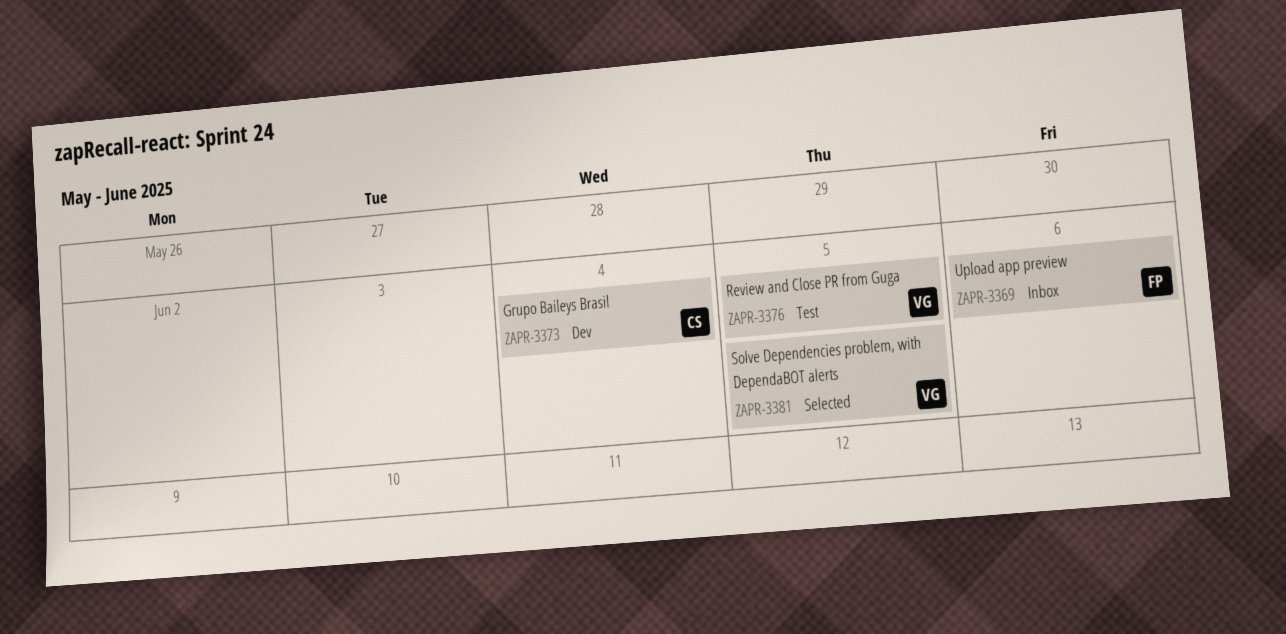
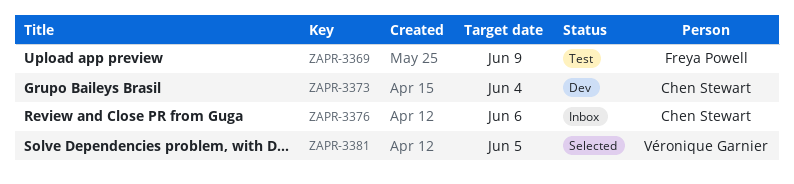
ZAPR-3369, status: Inbox -> Test
ZAPR-3369, due: Jun 6 -> Jun 9
ZAPR-3376, status: Test -> Inbox
ZAPR-3376, owner: Véronique Garnier -> Chen Stewart
ZAPR-3376, due: Jun 5 -> Jun 6

